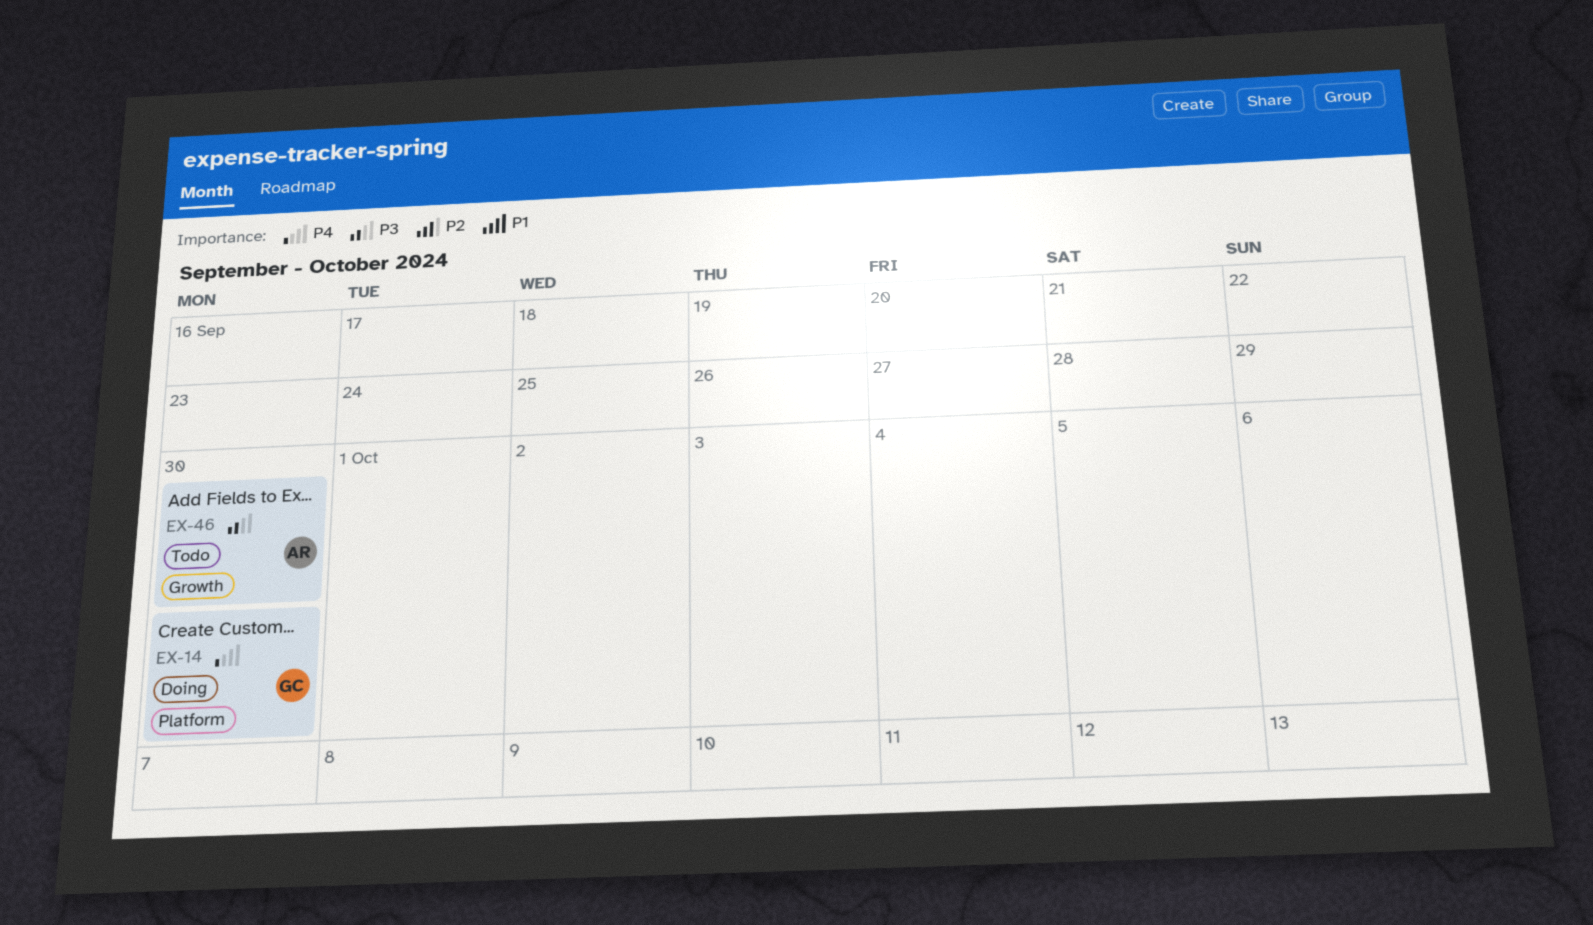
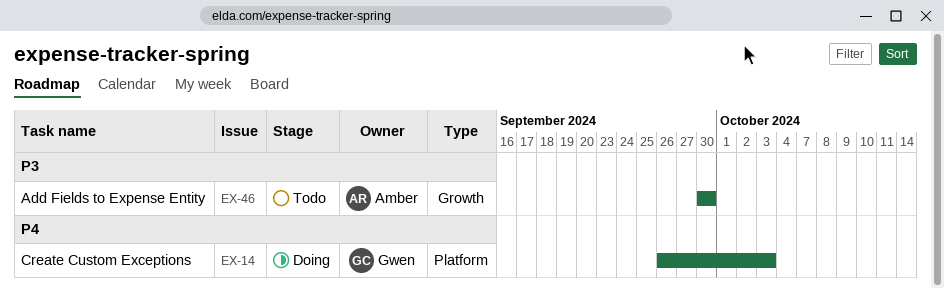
EX-14, due: Sep 30 -> Oct 3

